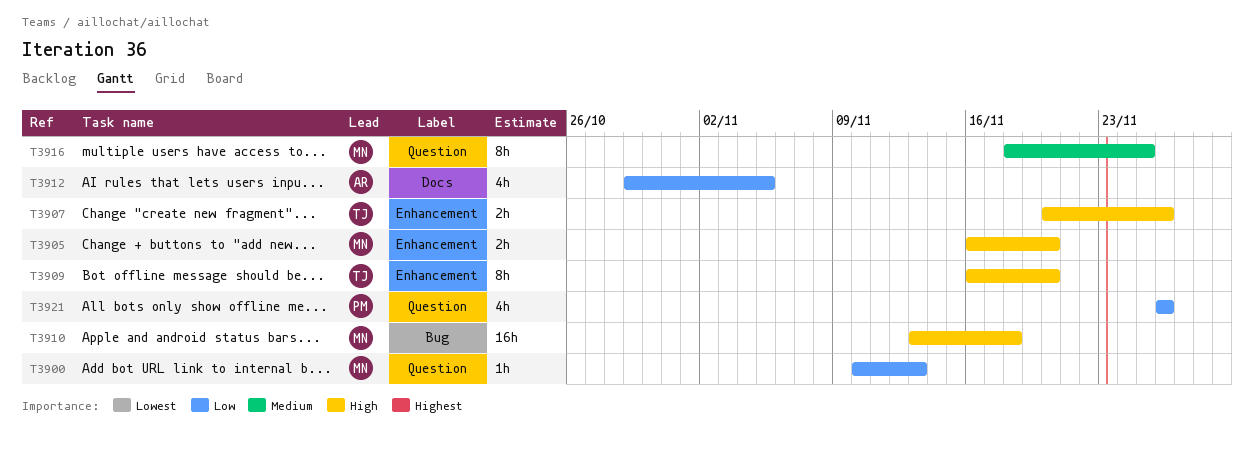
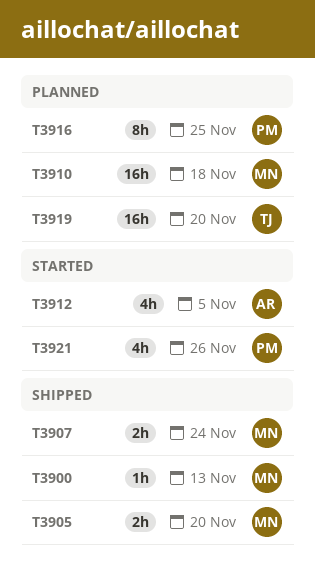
T3907, owner: TJ -> MN
T3907, due: Nov 26 -> Nov 24
T3909: present -> none
T3916, owner: MN -> PM
T3919: none -> present

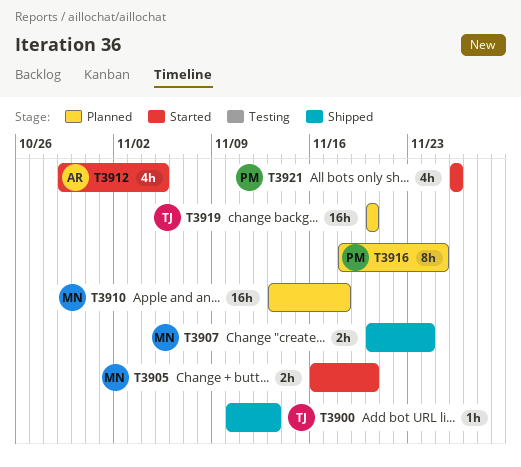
T3900, owner: MN -> TJ
T3905, status: Shipped -> Started

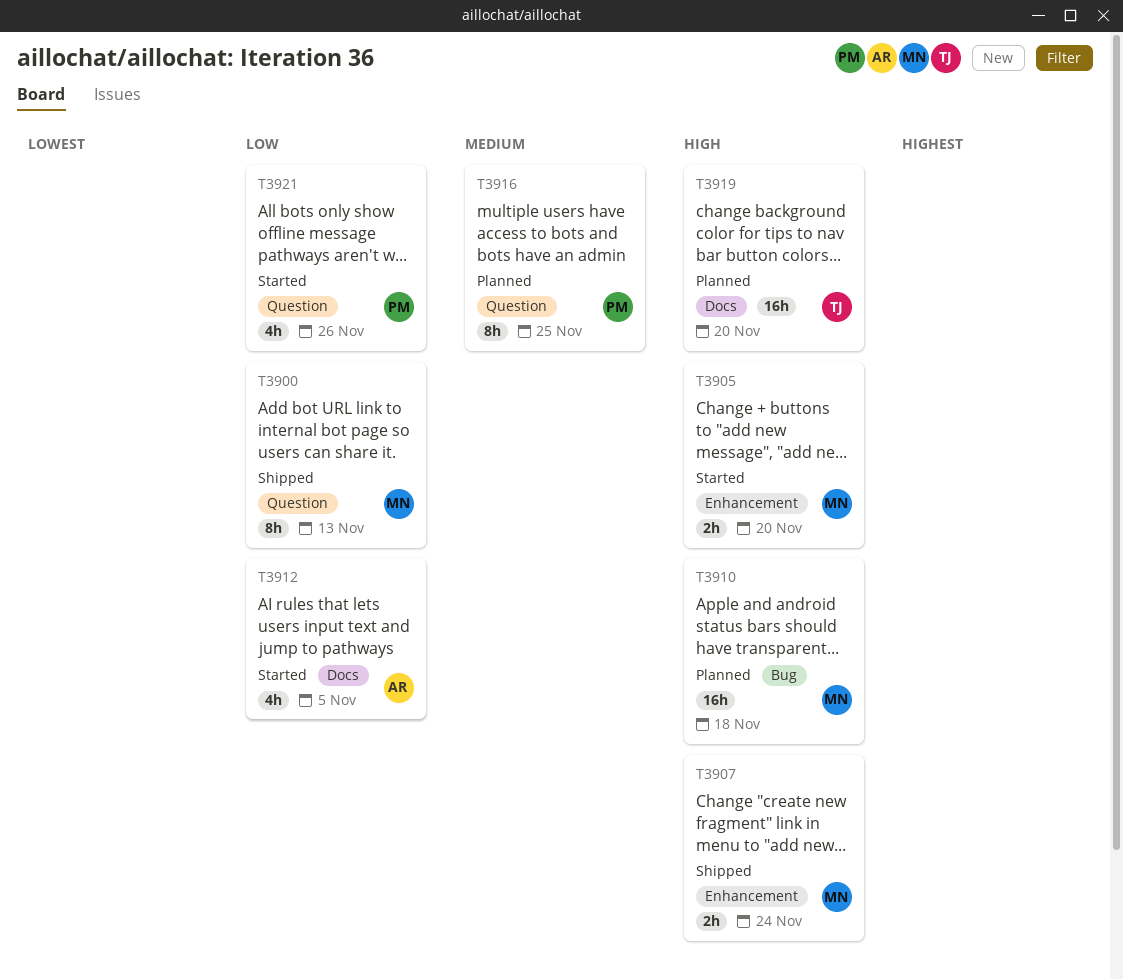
T3900, owner: TJ -> MN
T3900, estimate: 1h -> 8h

